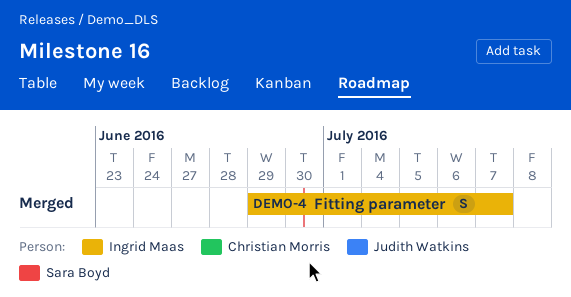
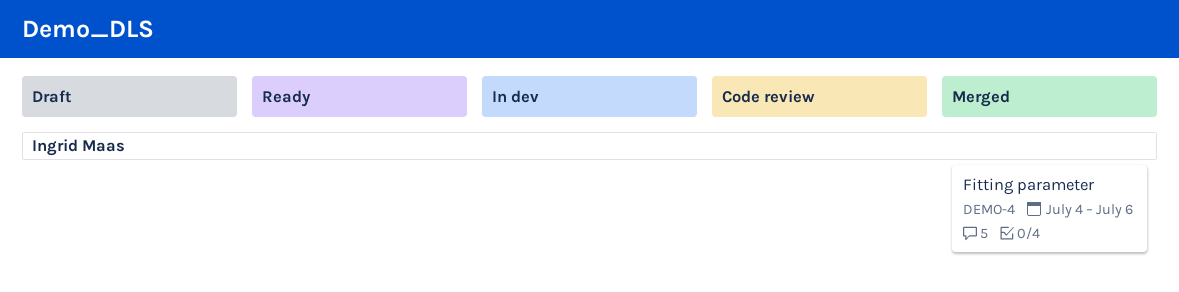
DEMO-4, start: Jun 29 -> Jul 4
DEMO-4, due: Jul 7 -> Jul 6

